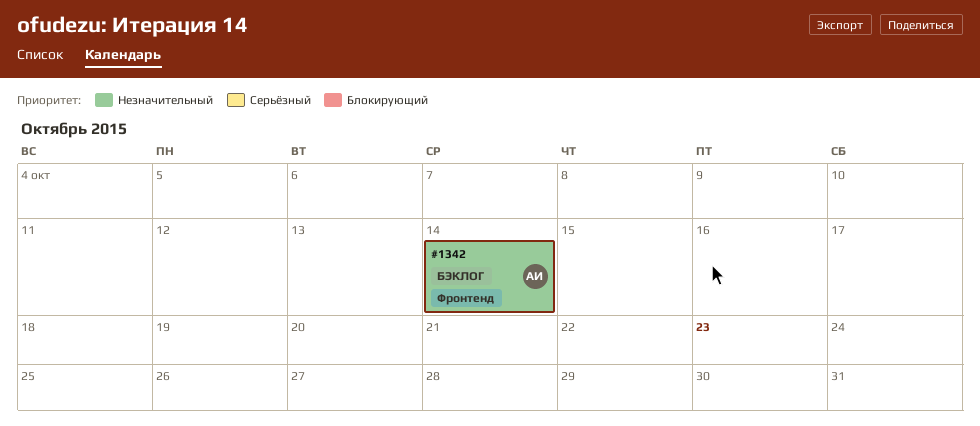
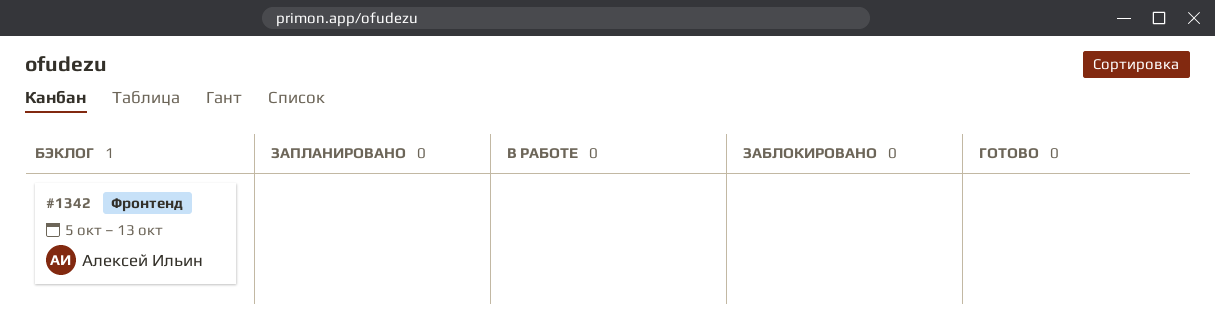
#1342, due: Oct 14 -> Oct 13

